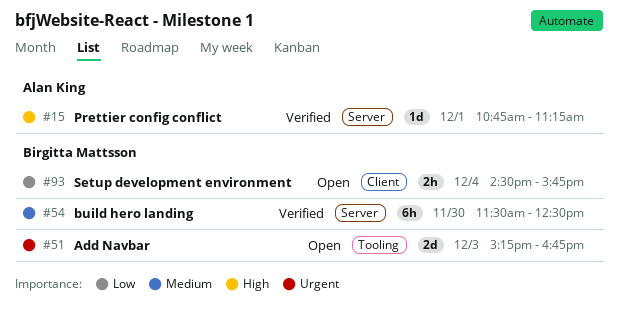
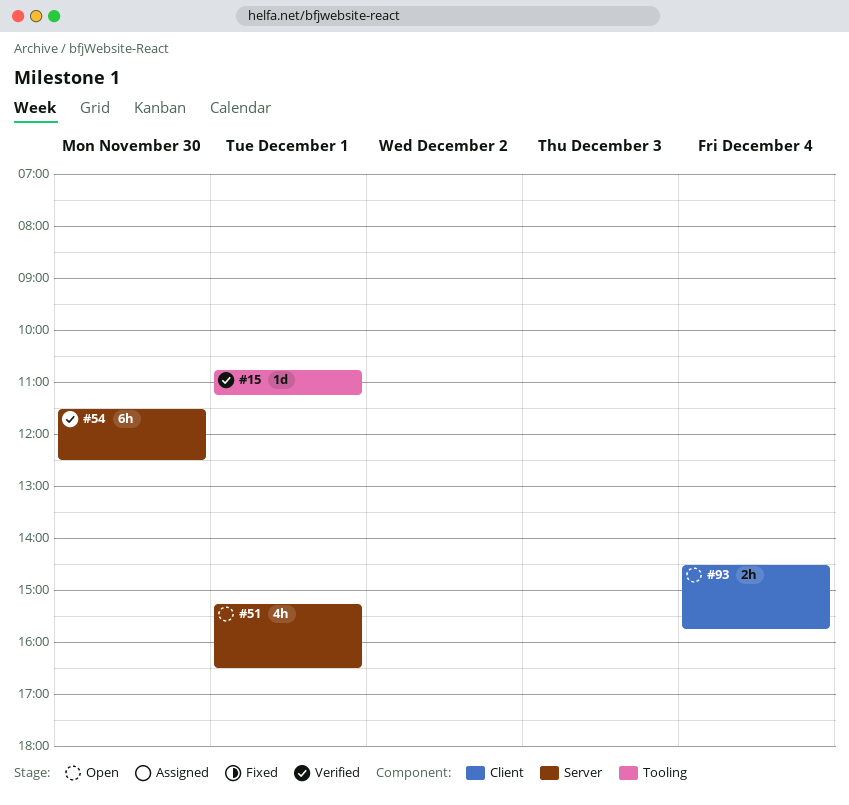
#15, label: Server -> Tooling
#51, label: Tooling -> Server
#51, estimate: 2d -> 4h
#51, day: Dec 3 -> Dec 1
#51, ends: 16:45 -> 16:30

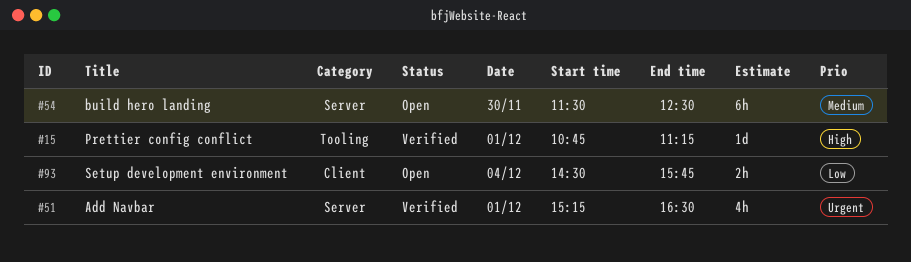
#51, status: Open -> Verified
#54, status: Verified -> Open

